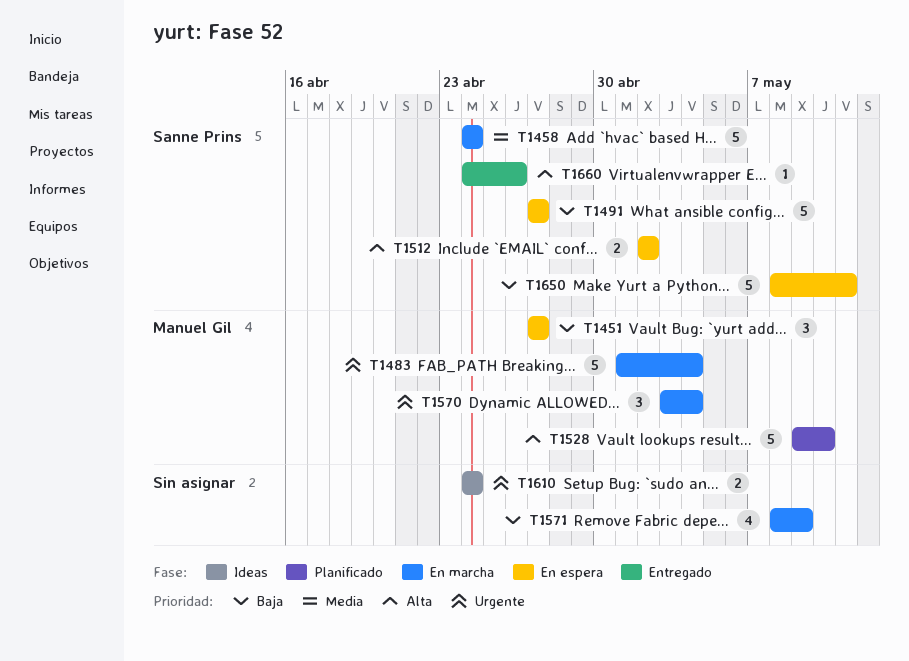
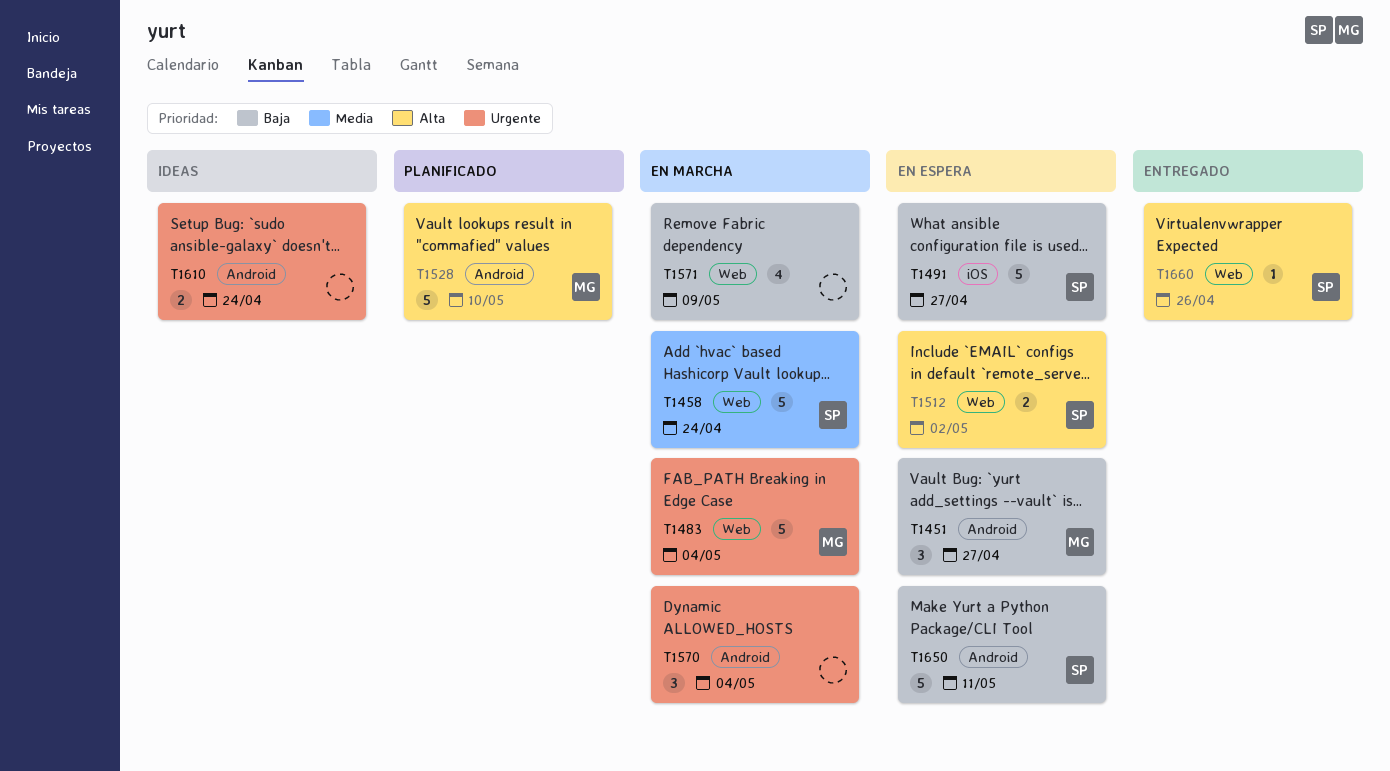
T1570, owner: Manuel Gil -> none

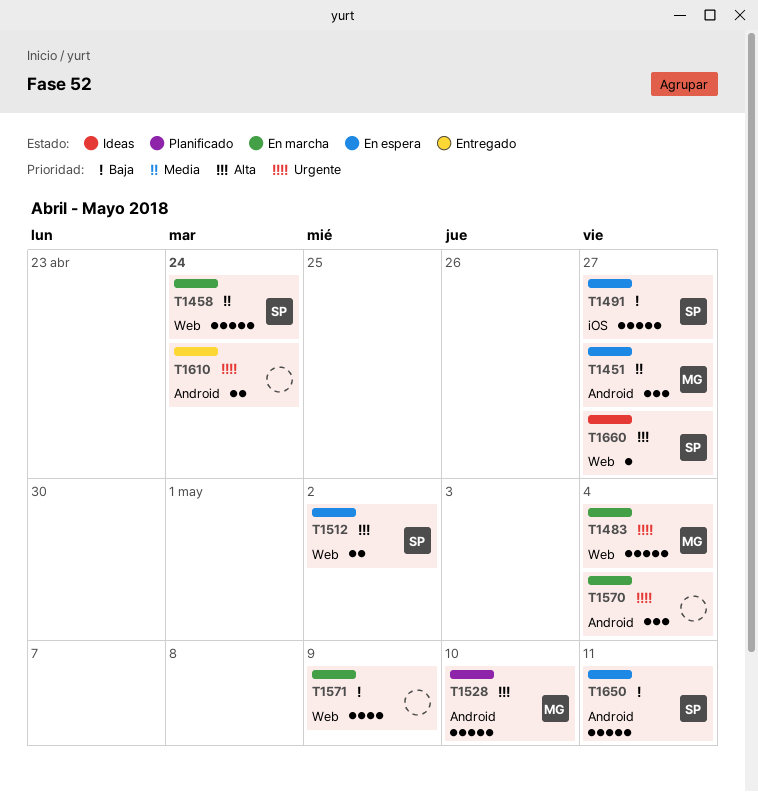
T1451, priority: Baja -> Media
T1610, status: Ideas -> Entregado
T1660, status: Entregado -> Ideas
T1660, due: Apr 26 -> Apr 27

